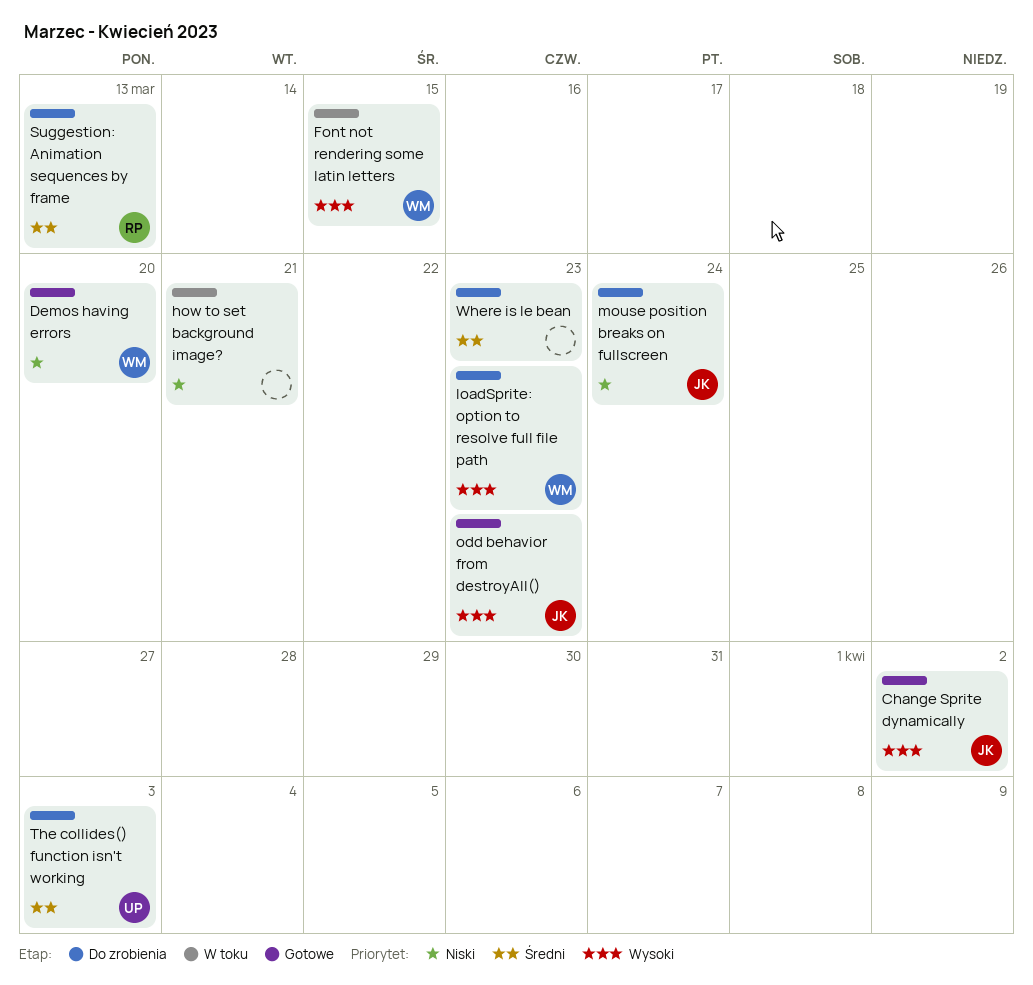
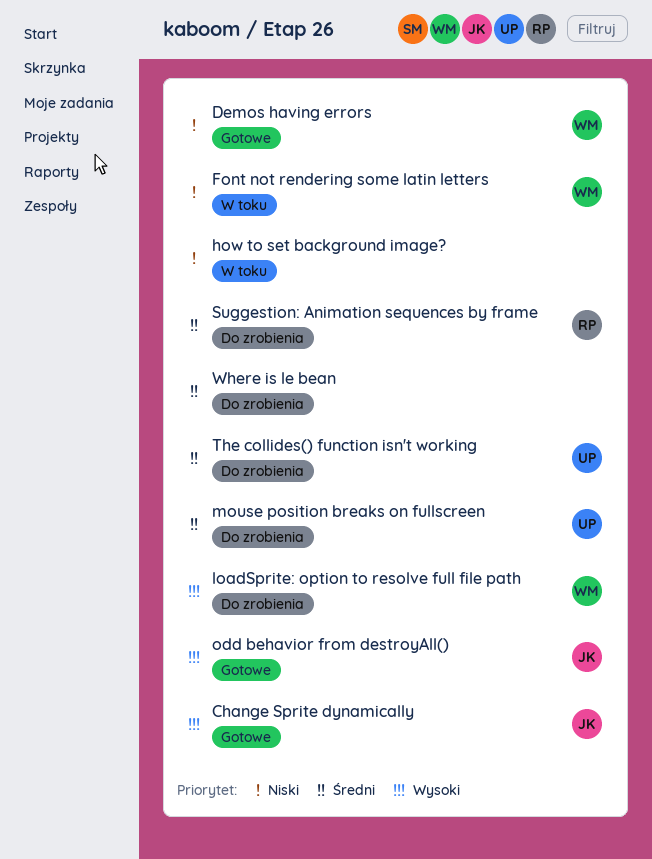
Font not rendering some latin letters, priority: Wysoki -> Niski
mouse position breaks on fullscreen, owner: JK -> UP
mouse position breaks on fullscreen, priority: Niski -> Średni

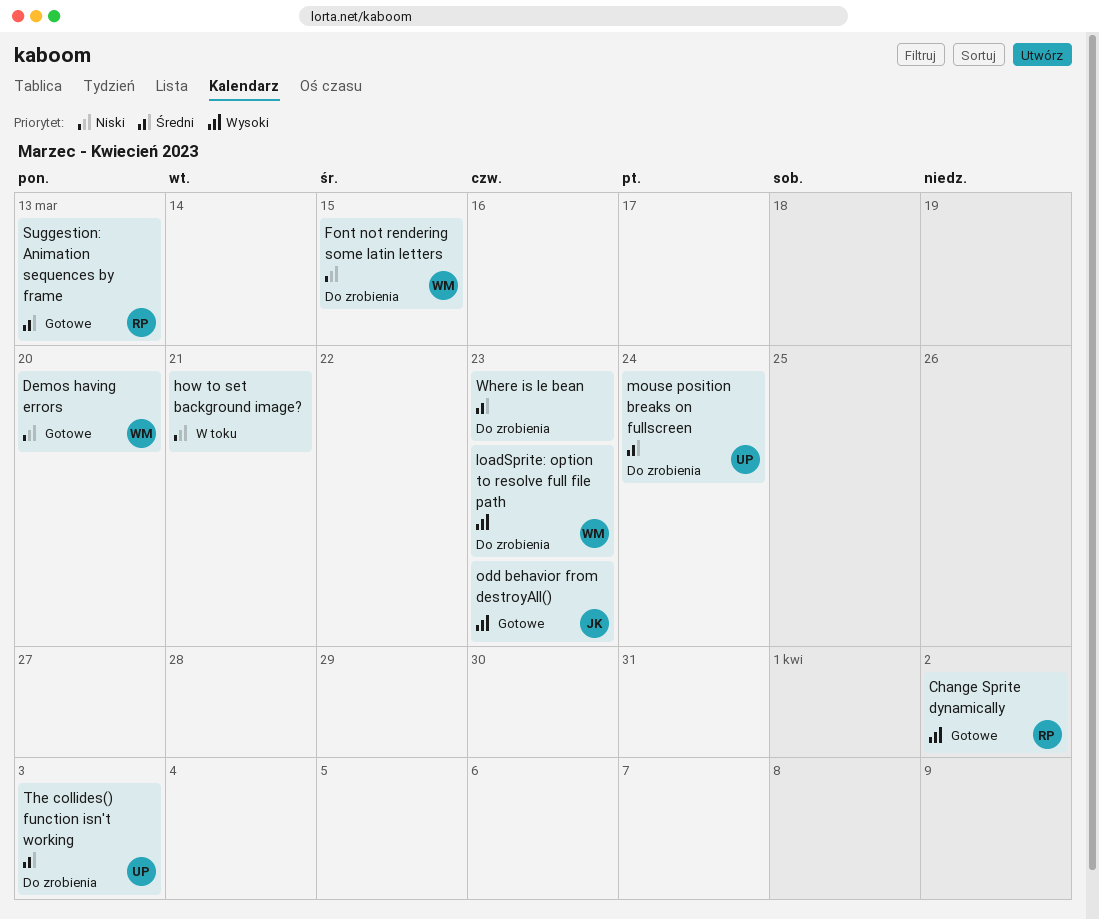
Change Sprite dynamically, owner: JK -> RP
Font not rendering some latin letters, status: W toku -> Do zrobienia
Suggestion: Animation sequences by frame, status: Do zrobienia -> Gotowe

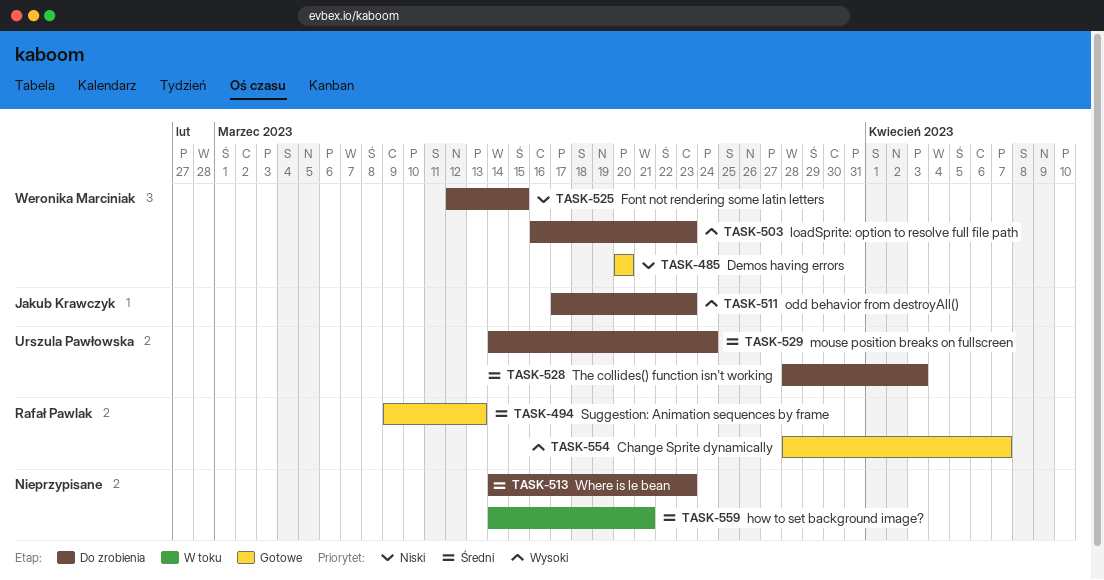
Change Sprite dynamically, due: Apr 2 -> Apr 7
how to set background image?, priority: Niski -> Średni
odd behavior from destroyAll(), status: Gotowe -> Do zrobienia

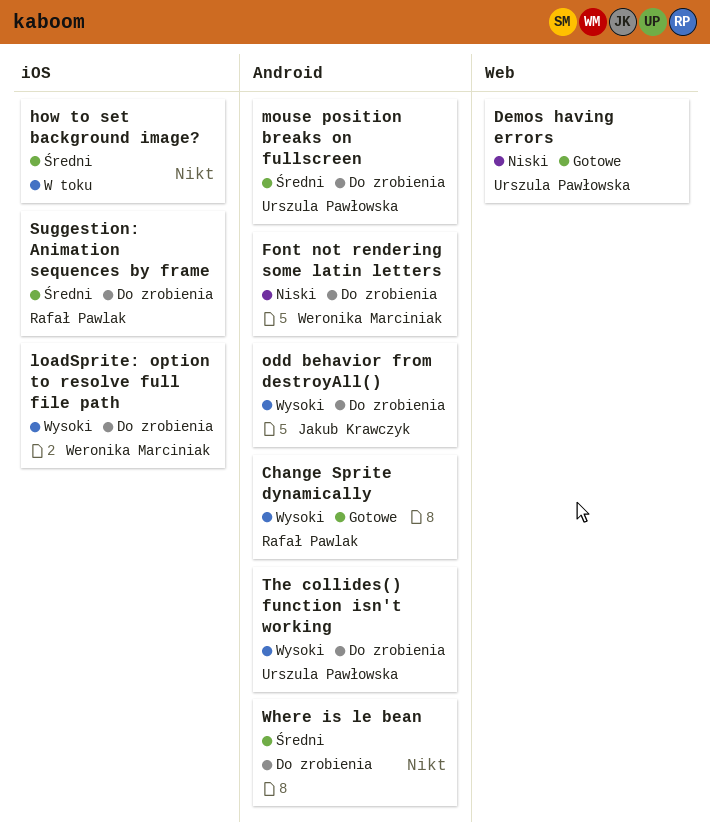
Demos having errors, owner: Weronika Marciniak -> Urszula Pawłowska
Suggestion: Animation sequences by frame, status: Gotowe -> Do zrobienia
The collides() function isn't working, priority: Średni -> Wysoki

